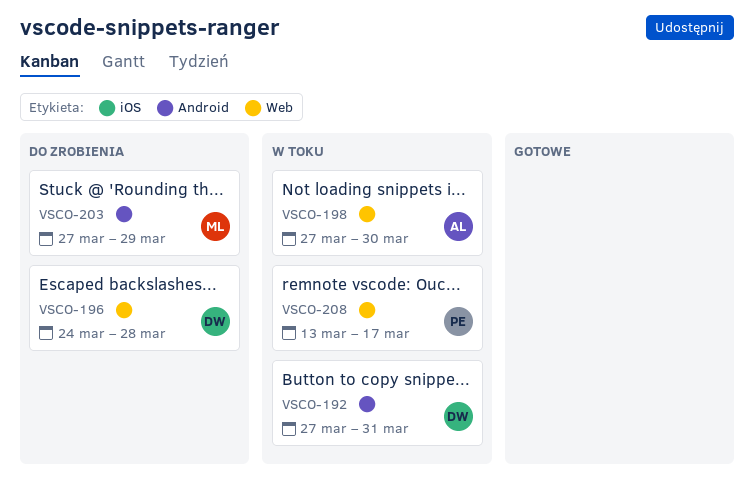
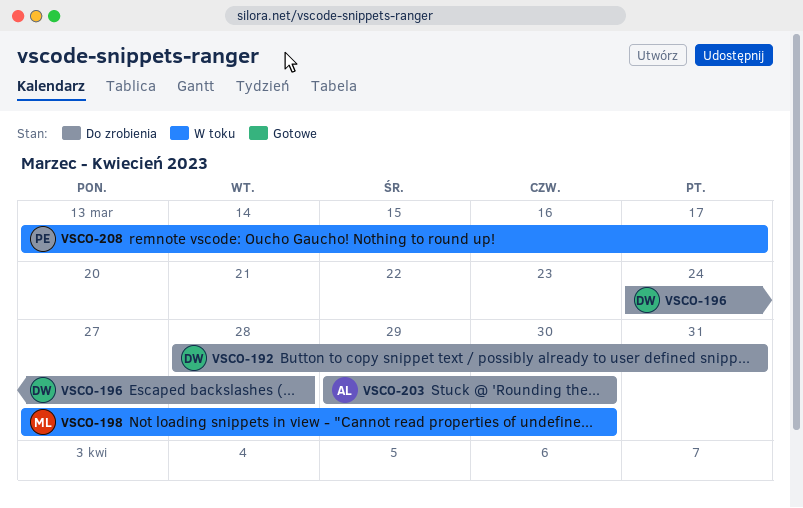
VSCO-192, status: W toku -> Do zrobienia
VSCO-192, start: Mar 27 -> Mar 28
VSCO-198, owner: AL -> ML
VSCO-203, owner: ML -> AL
VSCO-203, start: Mar 27 -> Mar 29
VSCO-203, due: Mar 29 -> Mar 30

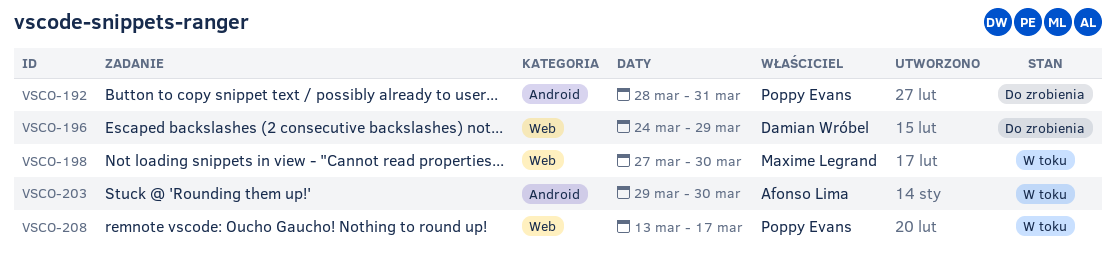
VSCO-192, owner: Damian Wróbel -> Poppy Evans
VSCO-196, due: Mar 28 -> Mar 29
VSCO-203, status: Do zrobienia -> W toku

